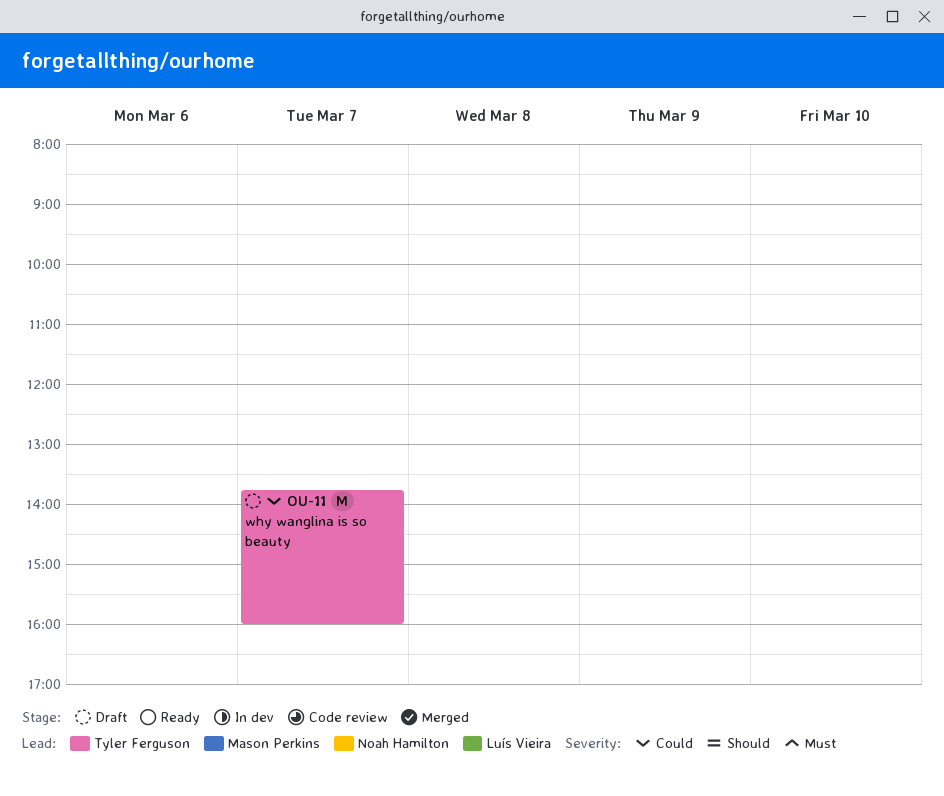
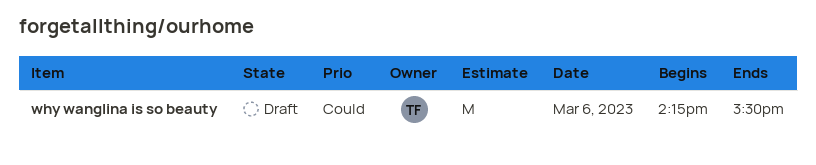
why wanglina is so beauty, day: Mar 7 -> Mar 6
why wanglina is so beauty, begins: 13:45 -> 14:15
why wanglina is so beauty, ends: 16:00 -> 15:30

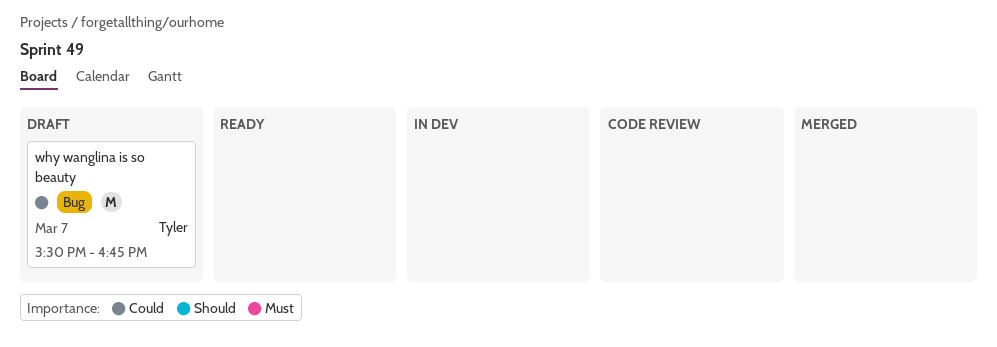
why wanglina is so beauty, day: Mar 6 -> Mar 7
why wanglina is so beauty, begins: 14:15 -> 15:30
why wanglina is so beauty, ends: 15:30 -> 16:45

